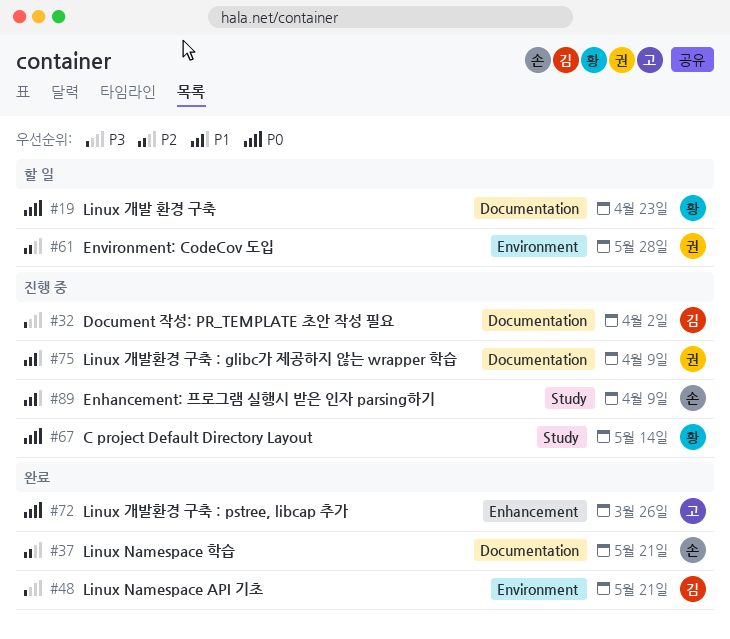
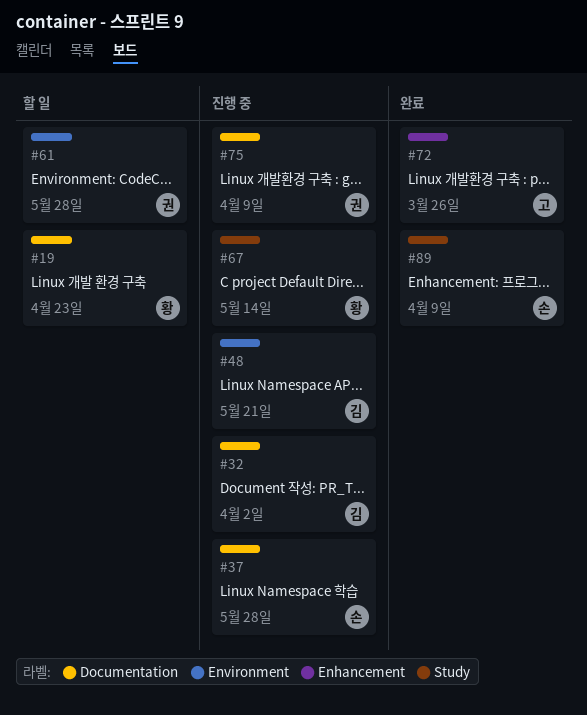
#37, status: 완료 -> 진행 중
#37, due: May 21 -> May 28
#48, status: 완료 -> 진행 중
#89, status: 진행 중 -> 완료

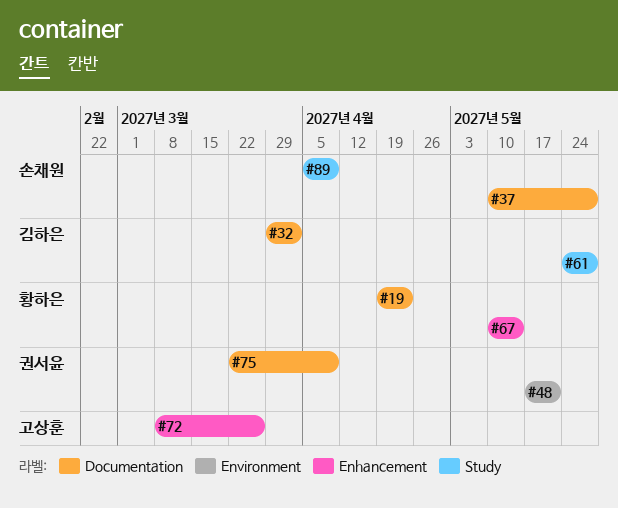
#48, owner: 김하은 -> 권서윤
#61, owner: 권서윤 -> 김하은
#61, label: Environment -> Study
#67, label: Study -> Enhancement

